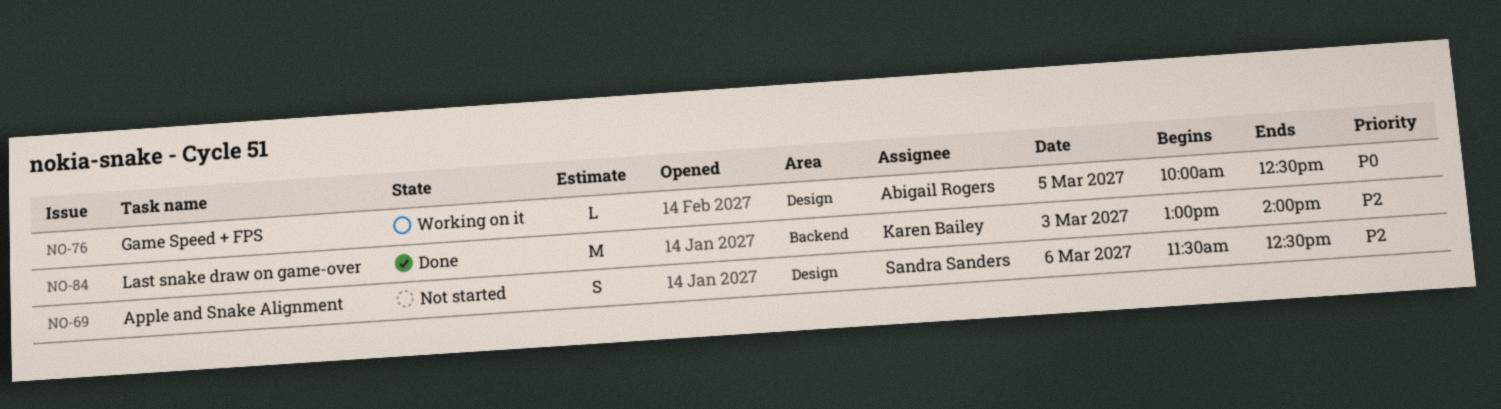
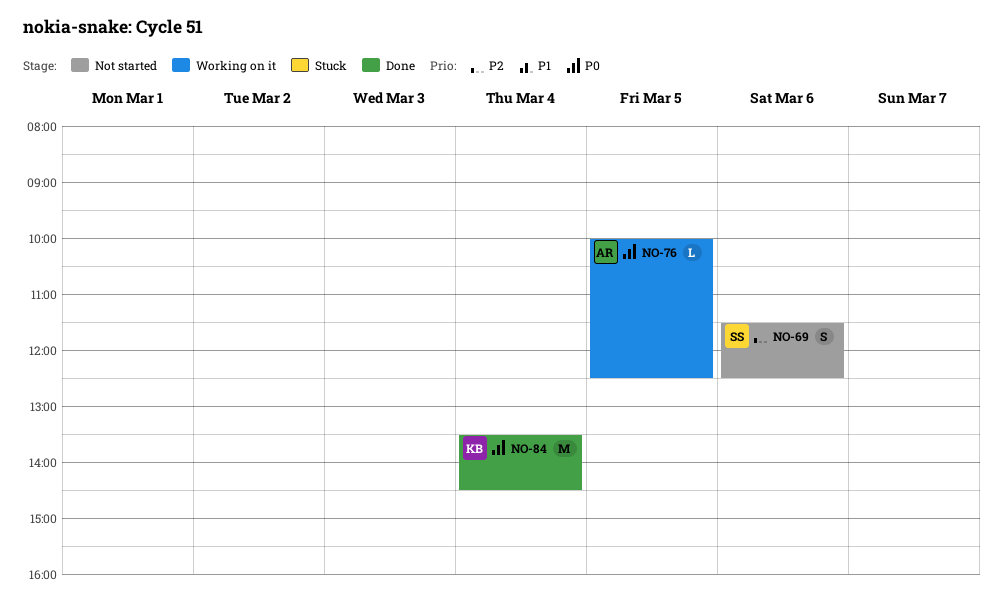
NO-84, priority: P2 -> P0
NO-84, day: Mar 3 -> Mar 4
NO-84, begins: 13:00 -> 13:30
NO-84, ends: 14:00 -> 14:30

